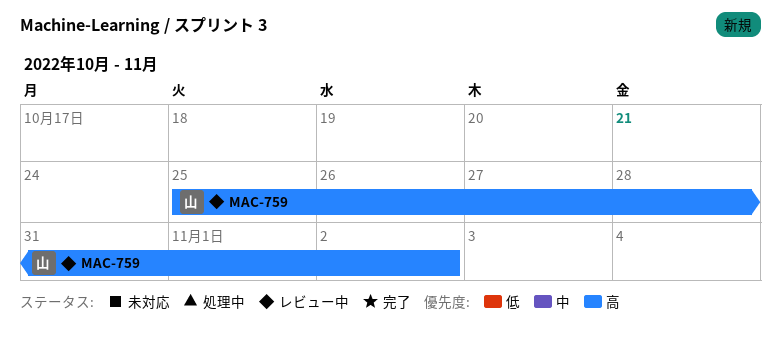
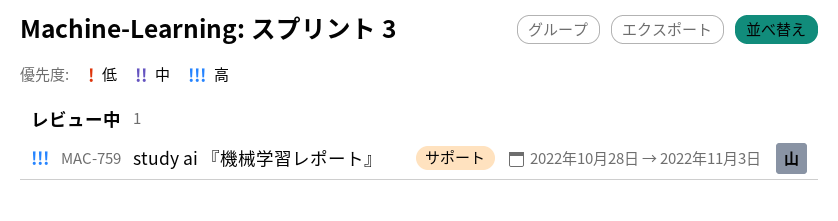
MAC-759, start: Oct 25 -> Oct 28
MAC-759, due: Nov 2 -> Nov 3

